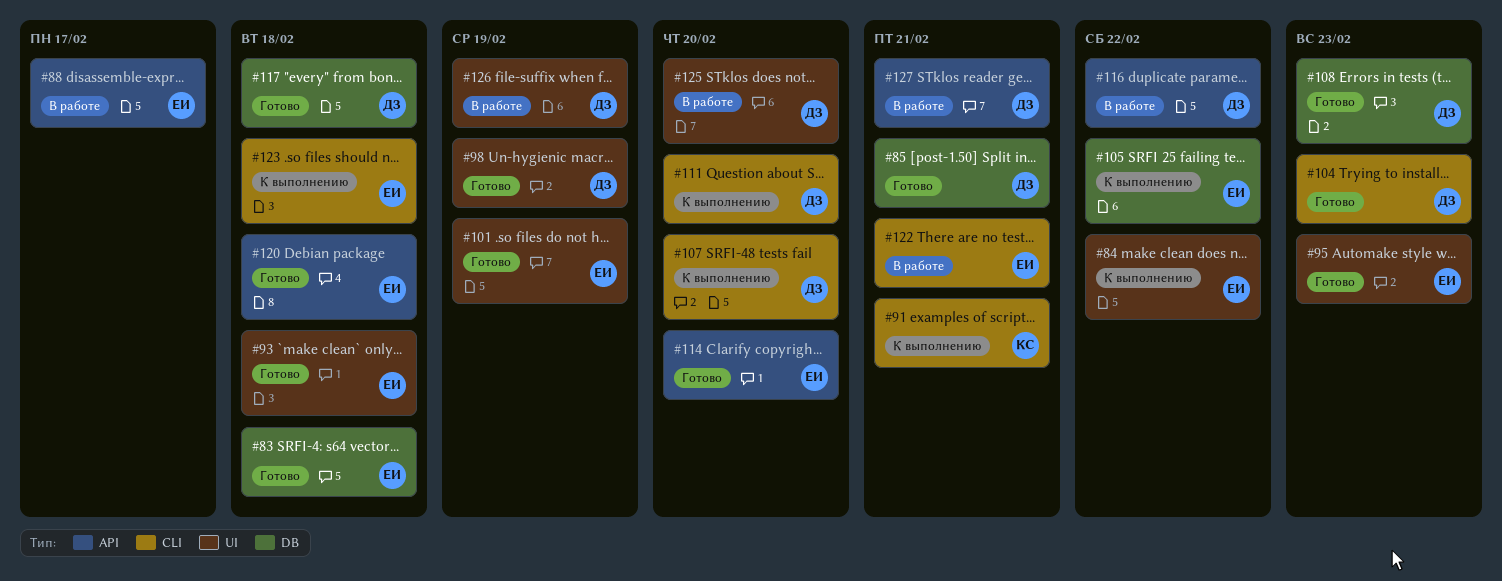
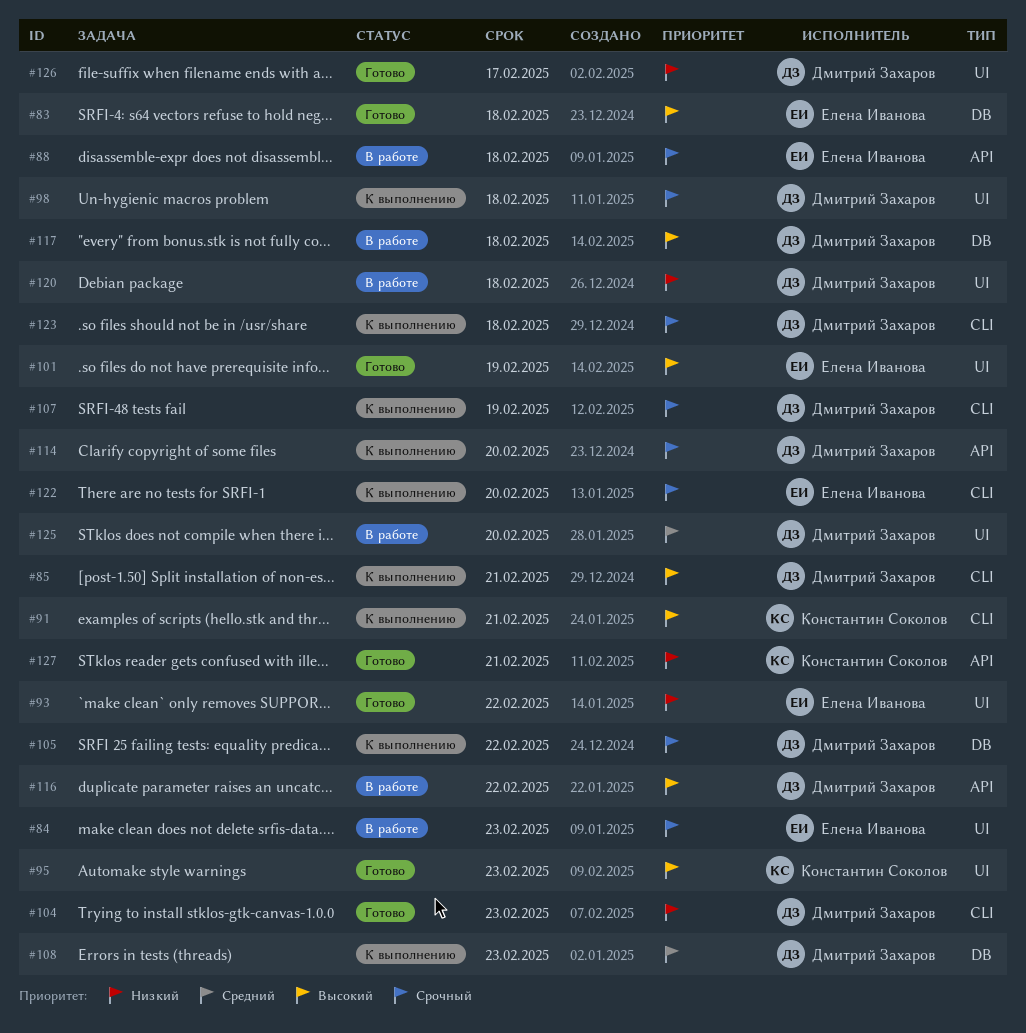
#84, status: К выполнению -> В работе
#84, due: Feb 22 -> Feb 23
#85, status: Готово -> К выполнению
#85, label: DB -> CLI
#88, due: Feb 17 -> Feb 18
#93, due: Feb 18 -> Feb 22
#95, owner: Елена Иванова -> Константин Соколов
#98, status: Готово -> К выполнению
#98, due: Feb 19 -> Feb 18
#105, owner: Елена Иванова -> Дмитрий Захаров
#107, due: Feb 20 -> Feb 19
#108, status: Готово -> К выполнению
#111: present -> none
#114, status: Готово -> К выполнению
#114, owner: Елена Иванова -> Дмитрий Захаров
#117, status: Готово -> В работе
#120, status: Готово -> В работе
#120, owner: Елена Иванова -> Дмитрий Захаров
#120, label: API -> UI
#122, status: В работе -> К выполнению
#122, due: Feb 21 -> Feb 20
#123, owner: Елена Иванова -> Дмитрий Захаров
#126, status: В работе -> Готово
#126, due: Feb 19 -> Feb 17
#127, status: В работе -> Готово
#127, owner: Дмитрий Захаров -> Константин Соколов

